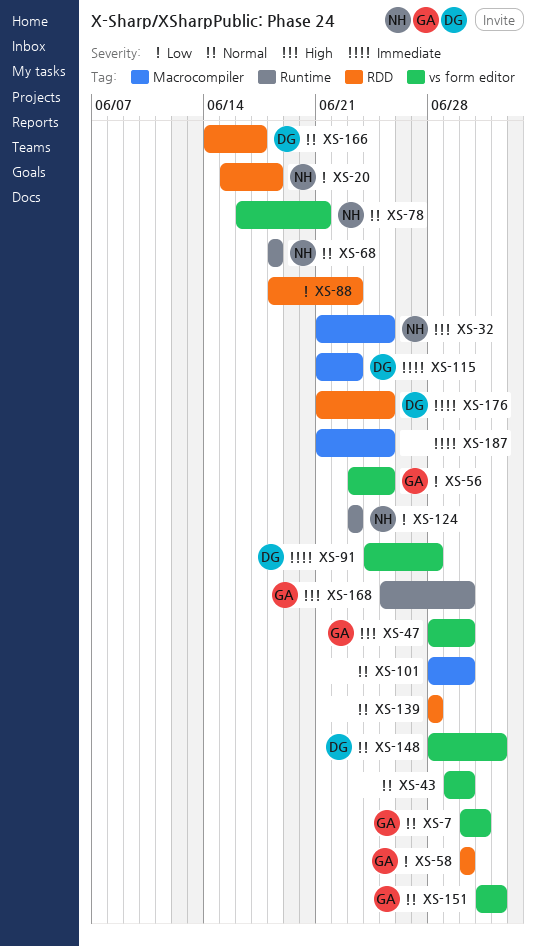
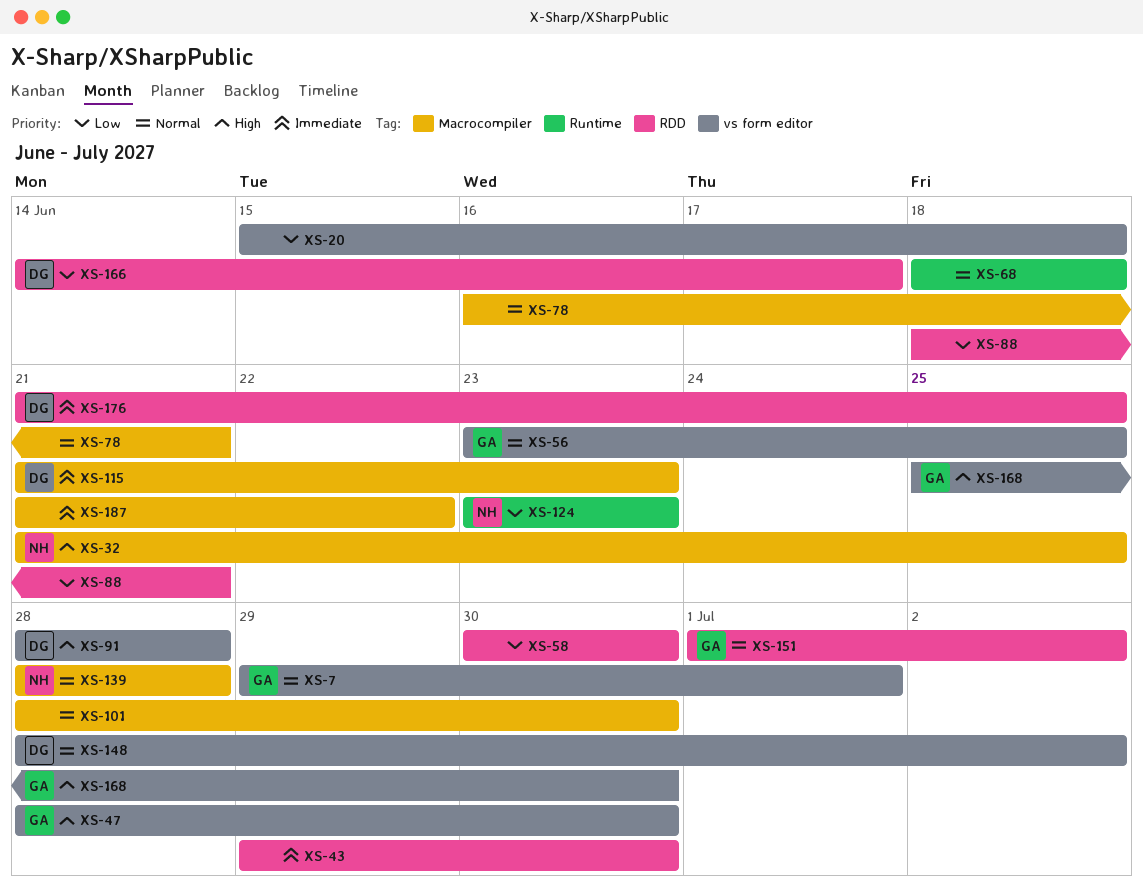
XS-7, start: Jun 30 -> Jun 29
XS-20, owner: NH -> none
XS-20, label: RDD -> vs form editor
XS-43, priority: Normal -> Immediate
XS-43, label: vs form editor -> RDD
XS-56, priority: Low -> Normal
XS-58, owner: GA -> none
XS-68, owner: NH -> none
XS-78, owner: NH -> none
XS-78, label: vs form editor -> Macrocompiler
XS-88, due: Jun 23 -> Jun 21
XS-91, priority: Immediate -> High
XS-91, start: Jun 24 -> Jun 28
XS-139, owner: none -> NH
XS-139, label: RDD -> Macrocompiler
XS-151, label: vs form editor -> RDD
XS-166, priority: Normal -> Low
XS-168, label: Runtime -> vs form editor
XS-187, due: Jun 25 -> Jun 22

